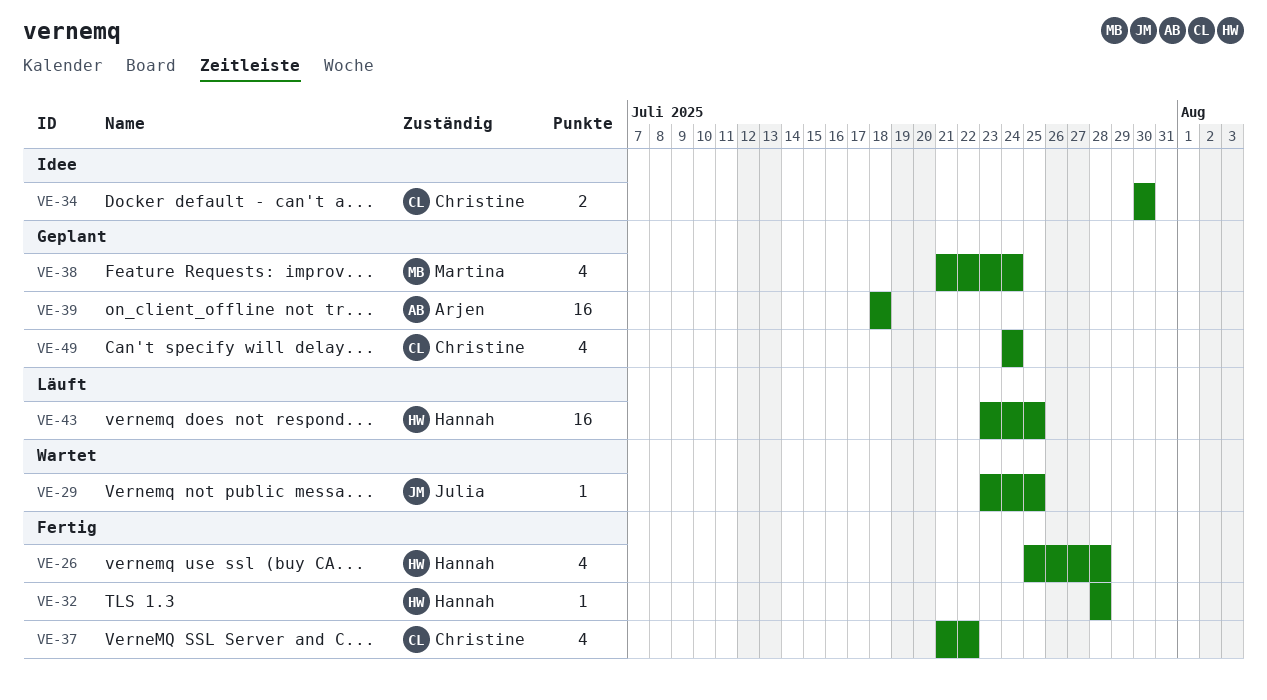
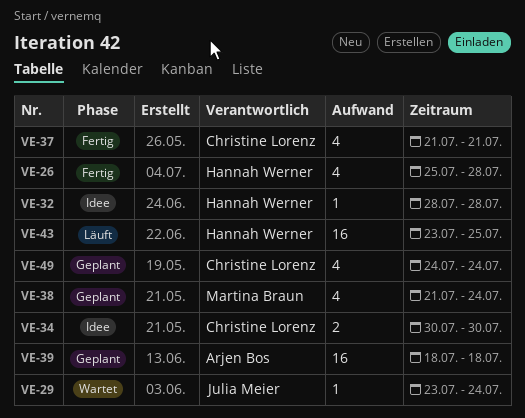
VE-29, due: Jul 25 -> Jul 24
VE-32, status: Fertig -> Idee
VE-37, due: Jul 22 -> Jul 21

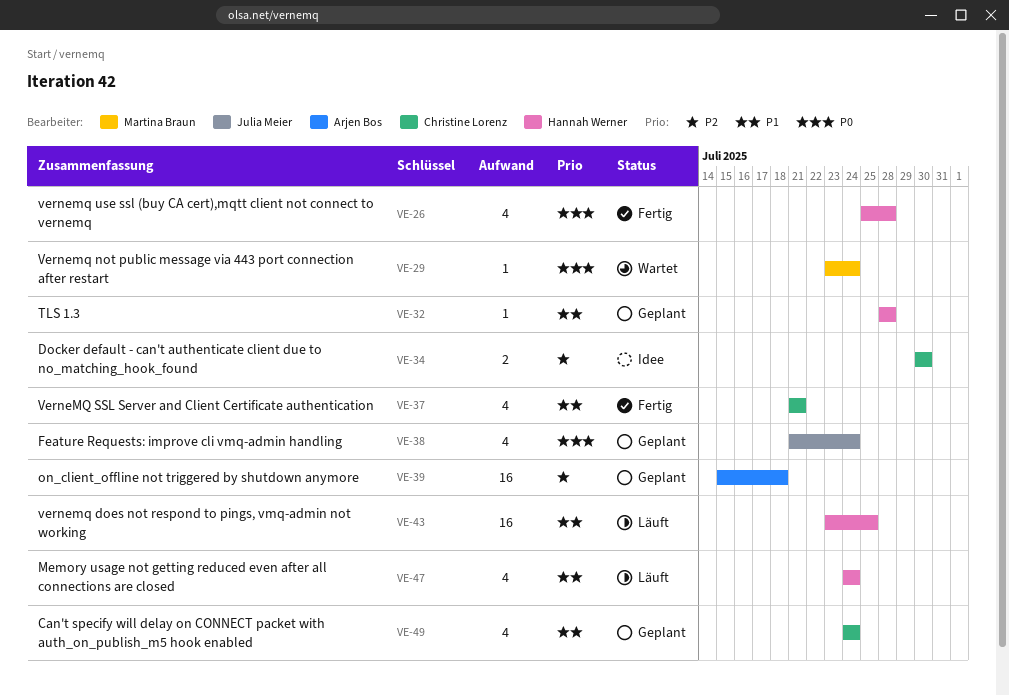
VE-29, owner: Julia Meier -> Martina Braun
VE-32, status: Idee -> Geplant
VE-38, owner: Martina Braun -> Julia Meier
VE-39, start: Jul 18 -> Jul 15
VE-47: none -> present

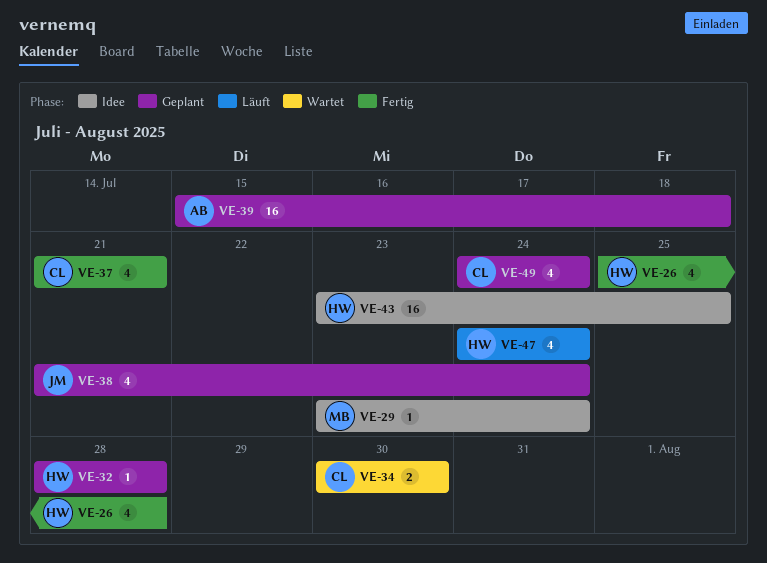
VE-29, status: Wartet -> Idee
VE-34, status: Idee -> Wartet
VE-43, status: Läuft -> Idee

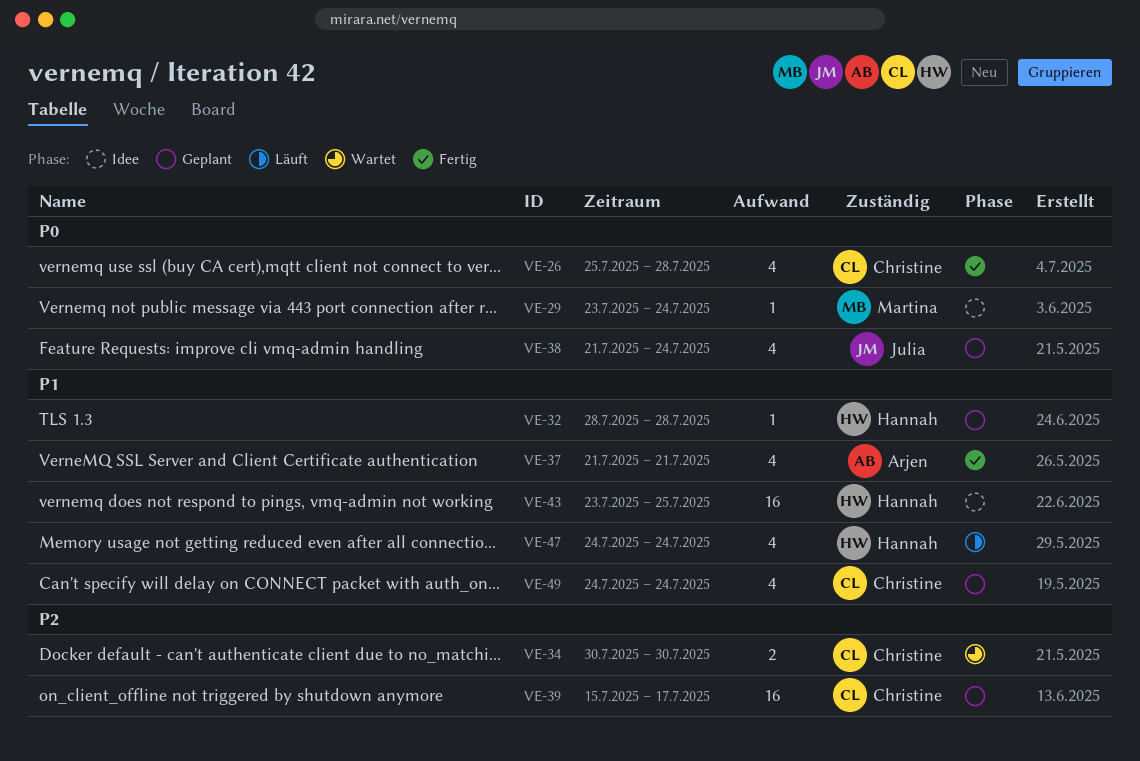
VE-26, owner: Hannah -> Christine
VE-37, owner: Christine -> Arjen
VE-39, owner: Arjen -> Christine
VE-39, due: Jul 18 -> Jul 17

